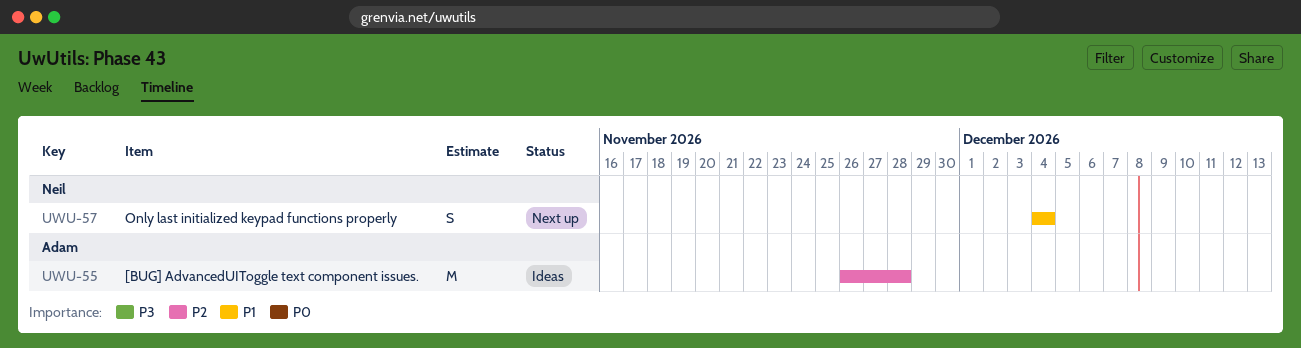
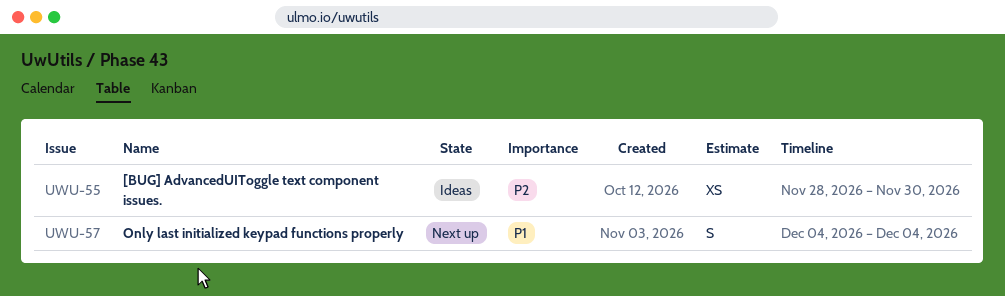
UWU-55, estimate: M -> XS
UWU-55, start: Nov 26 -> Nov 28
UWU-55, due: Nov 28 -> Nov 30

